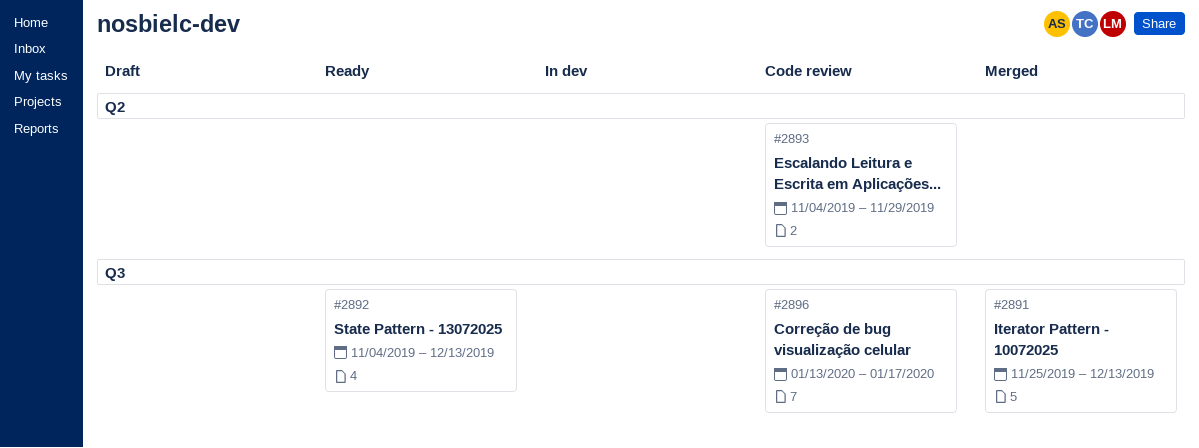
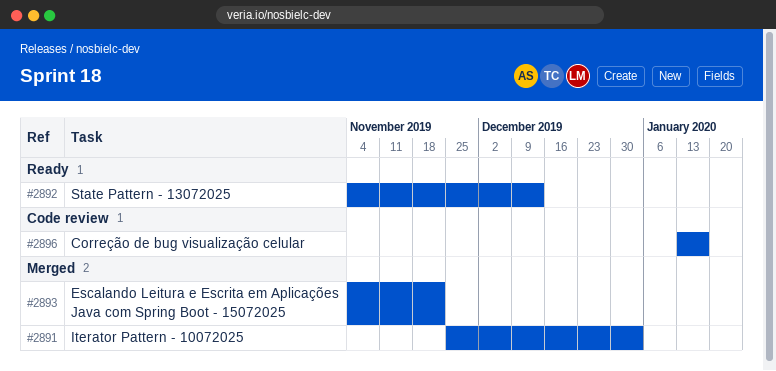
#2891, due: Dec 13 -> Jan 3
#2893, status: Code review -> Merged
#2893, due: Nov 29 -> Nov 22

